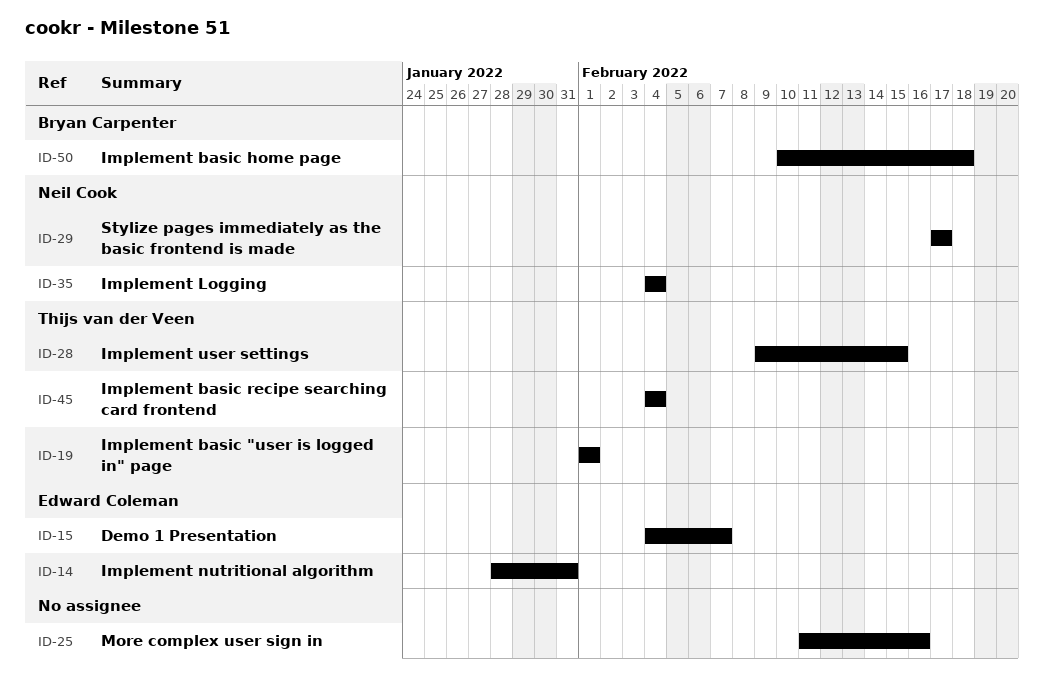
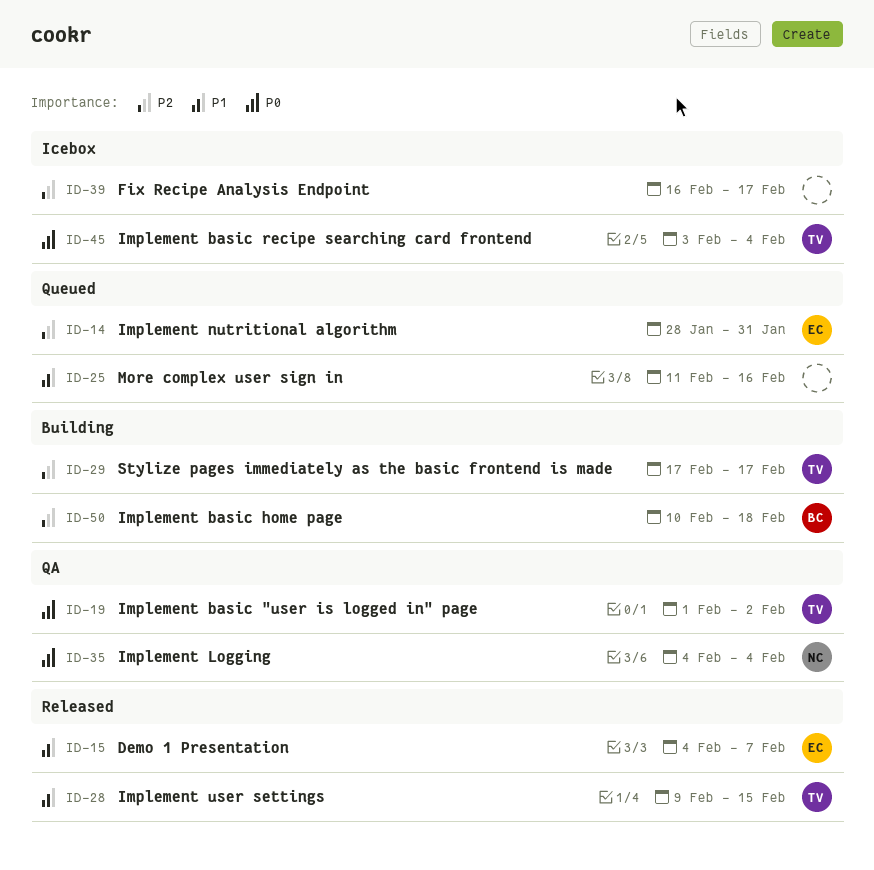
ID-19, due: Feb 1 -> Feb 2
ID-29, owner: Neil Cook -> Thijs van der Veen
ID-39: none -> present
ID-45, start: Feb 4 -> Feb 3

